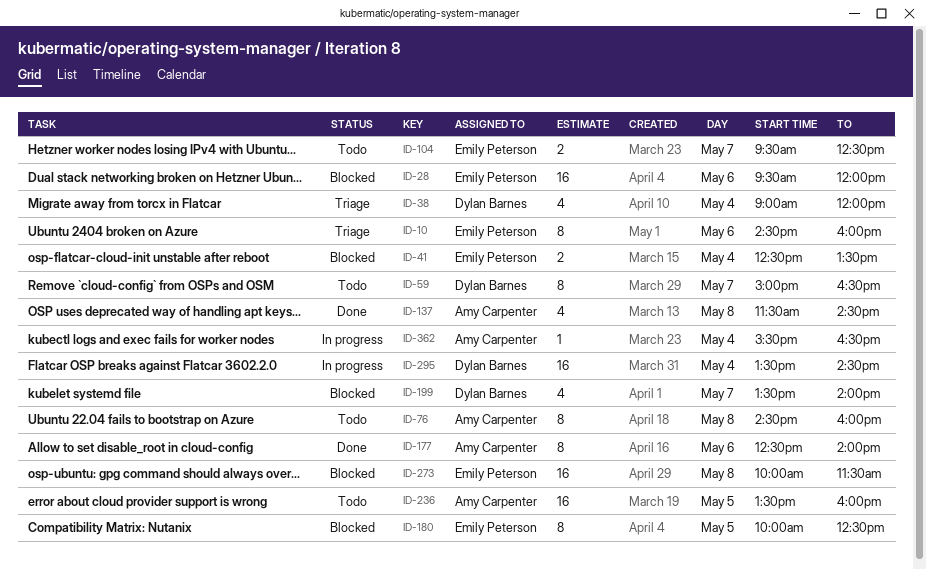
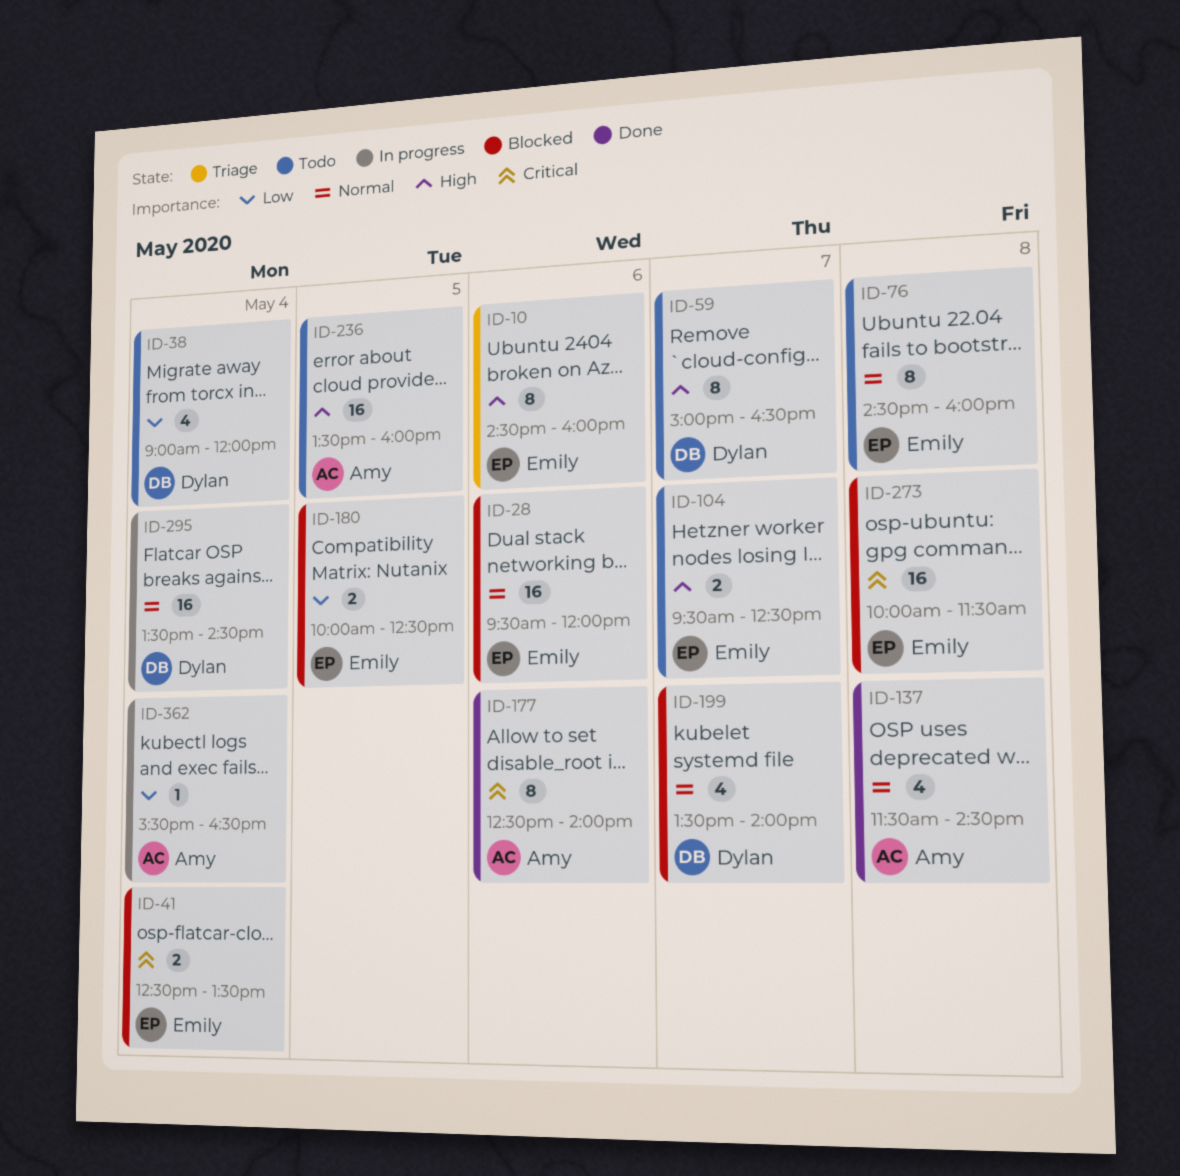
ID-38, status: Triage -> Todo
ID-76, owner: Amy Carpenter -> Emily Peterson
ID-180, estimate: 8 -> 2

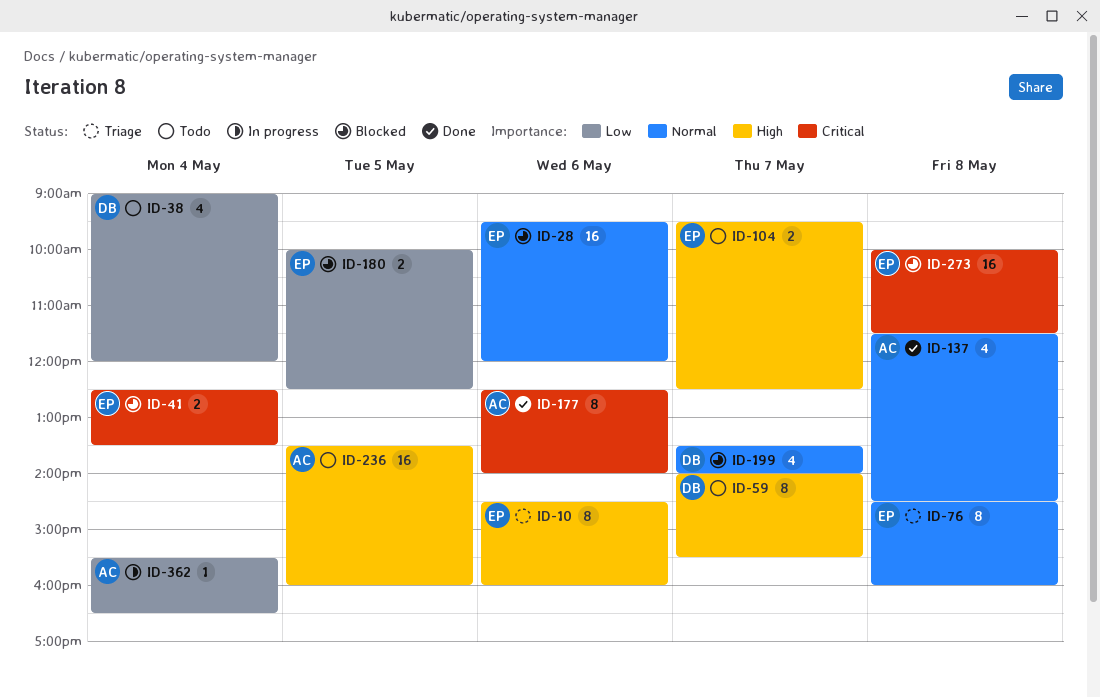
ID-59, begins: 15:00 -> 14:00
ID-59, ends: 16:30 -> 15:30
ID-76, status: Todo -> Triage
ID-295: present -> none

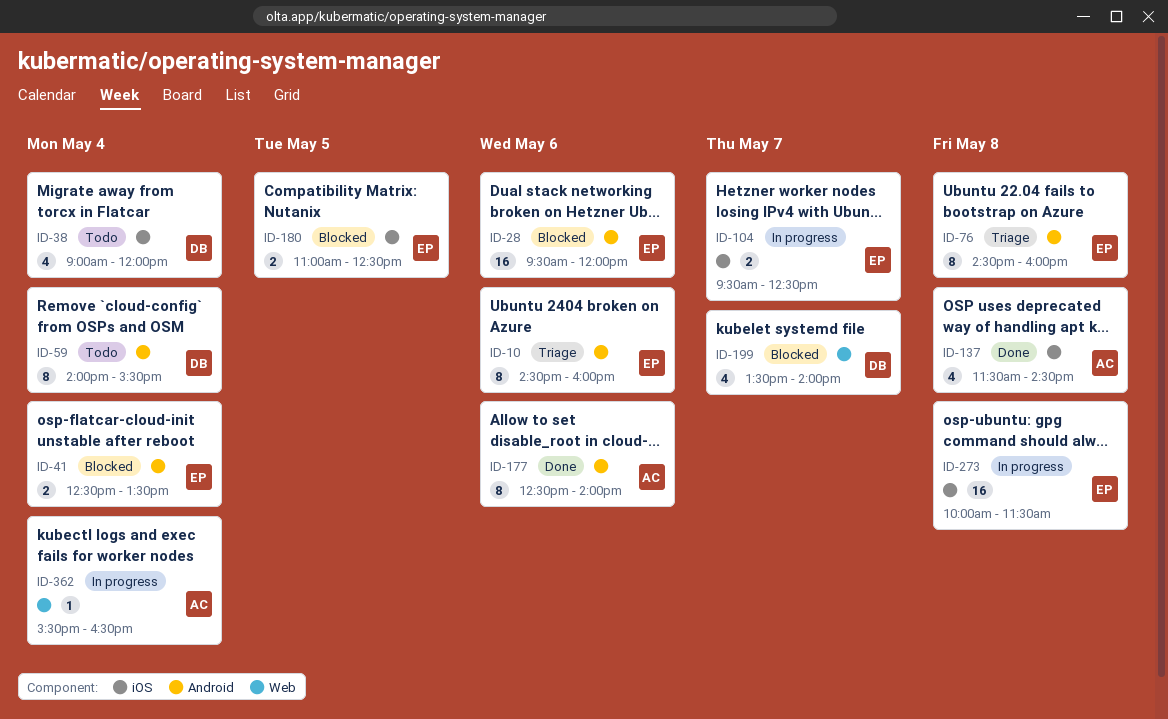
ID-59, day: May 7 -> May 4
ID-104, status: Todo -> In progress
ID-180, begins: 10:00 -> 11:00
ID-236: present -> none
ID-273, status: Blocked -> In progress

